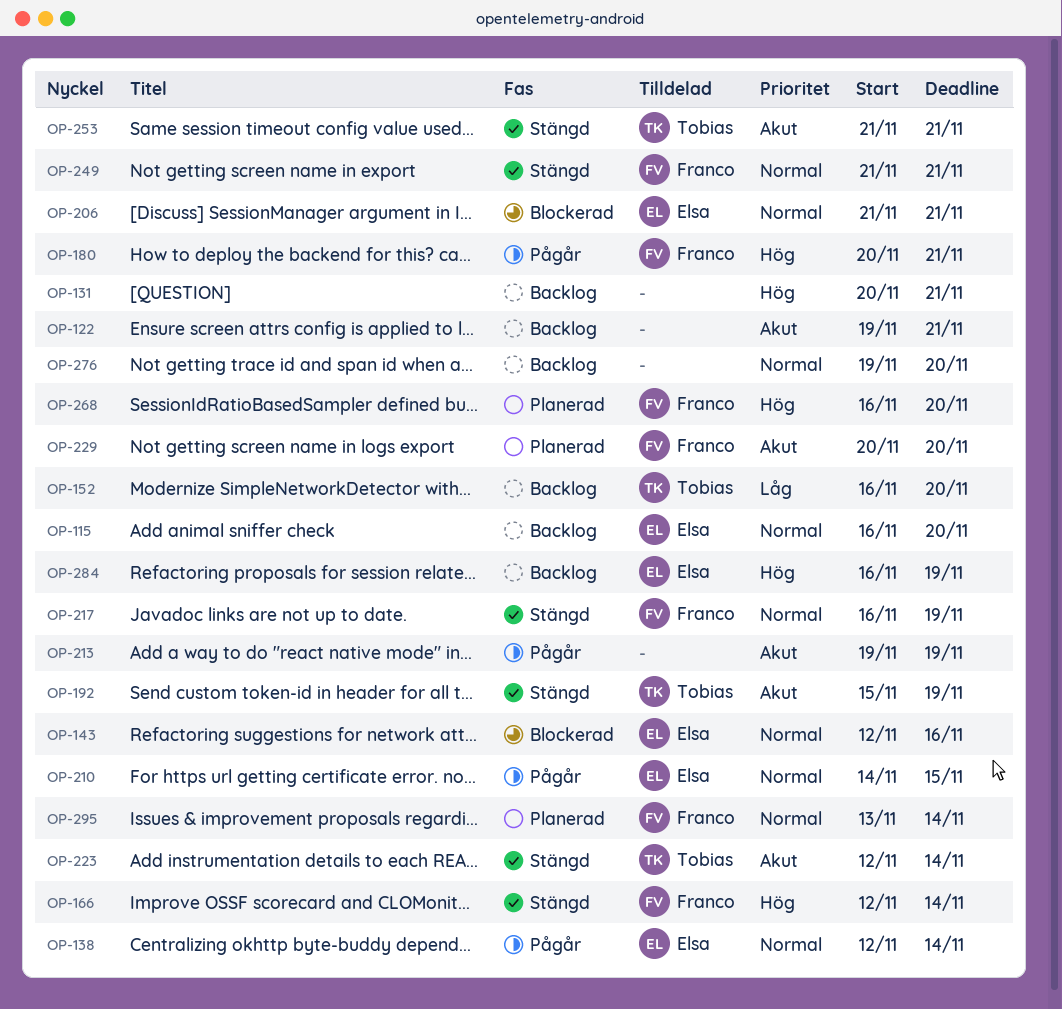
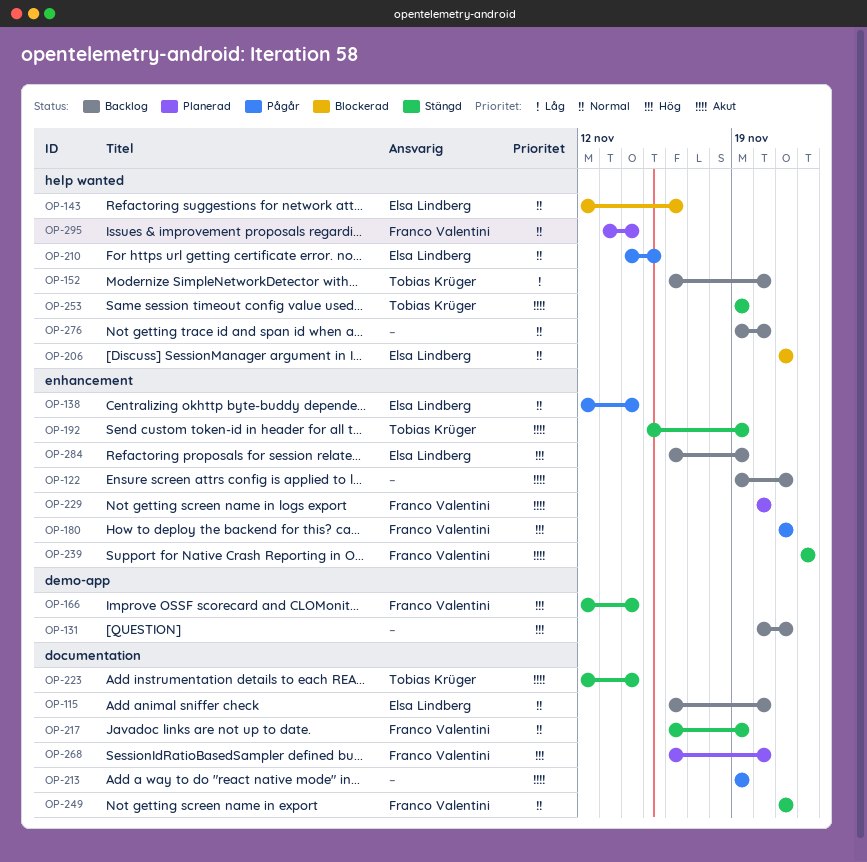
OP-180, start: Nov 20 -> Nov 21
OP-239: none -> present
OP-253, start: Nov 21 -> Nov 19
OP-253, due: Nov 21 -> Nov 19

